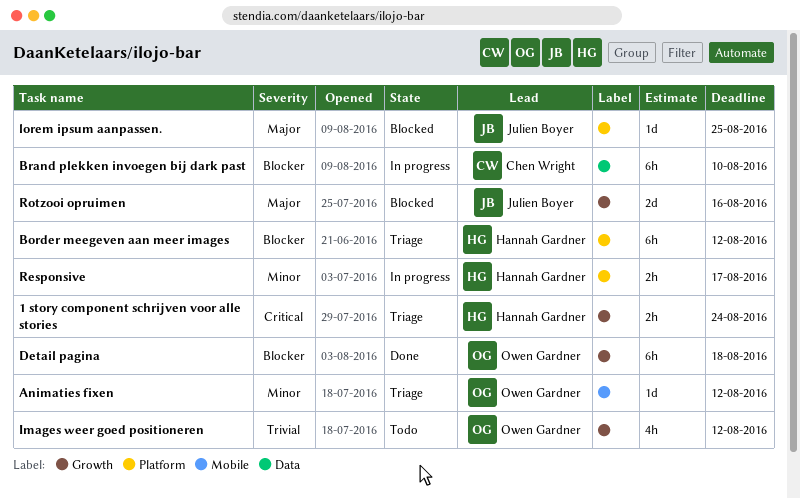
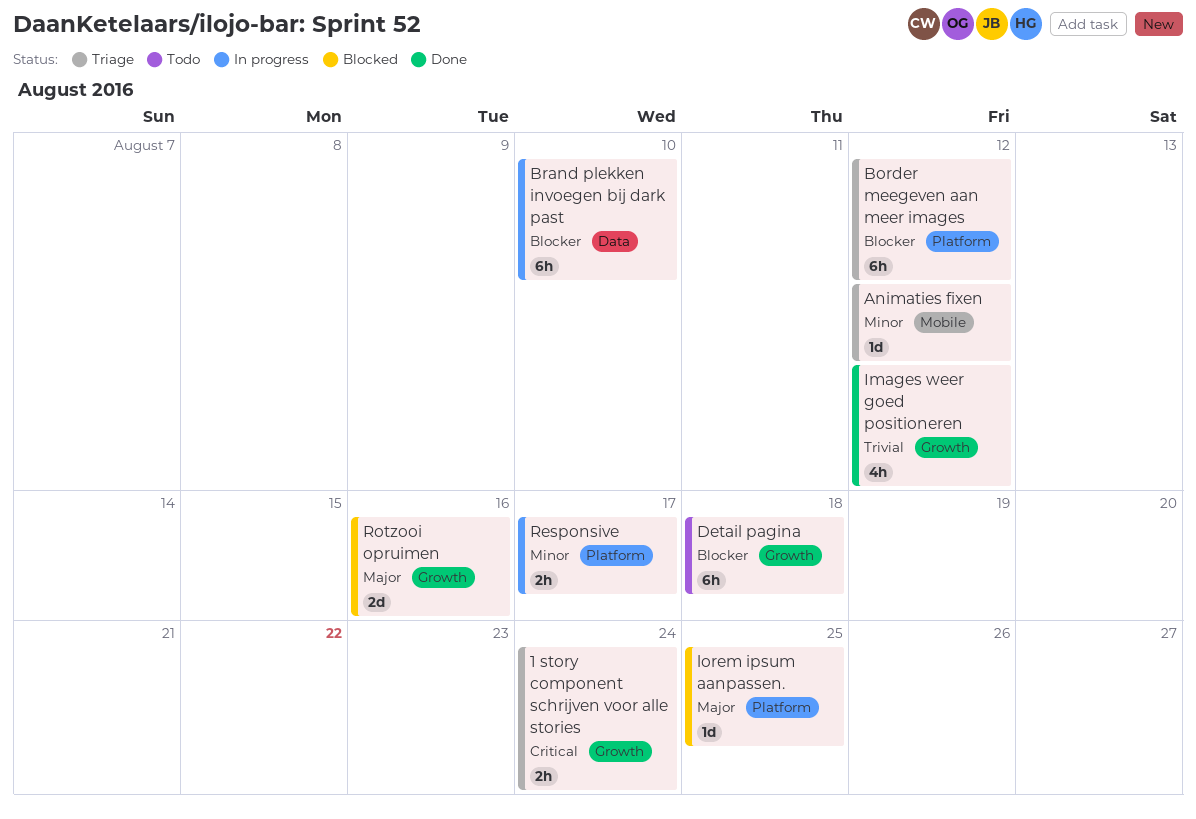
Detail pagina, status: Done -> Todo
Images weer goed positioneren, status: Todo -> Done

